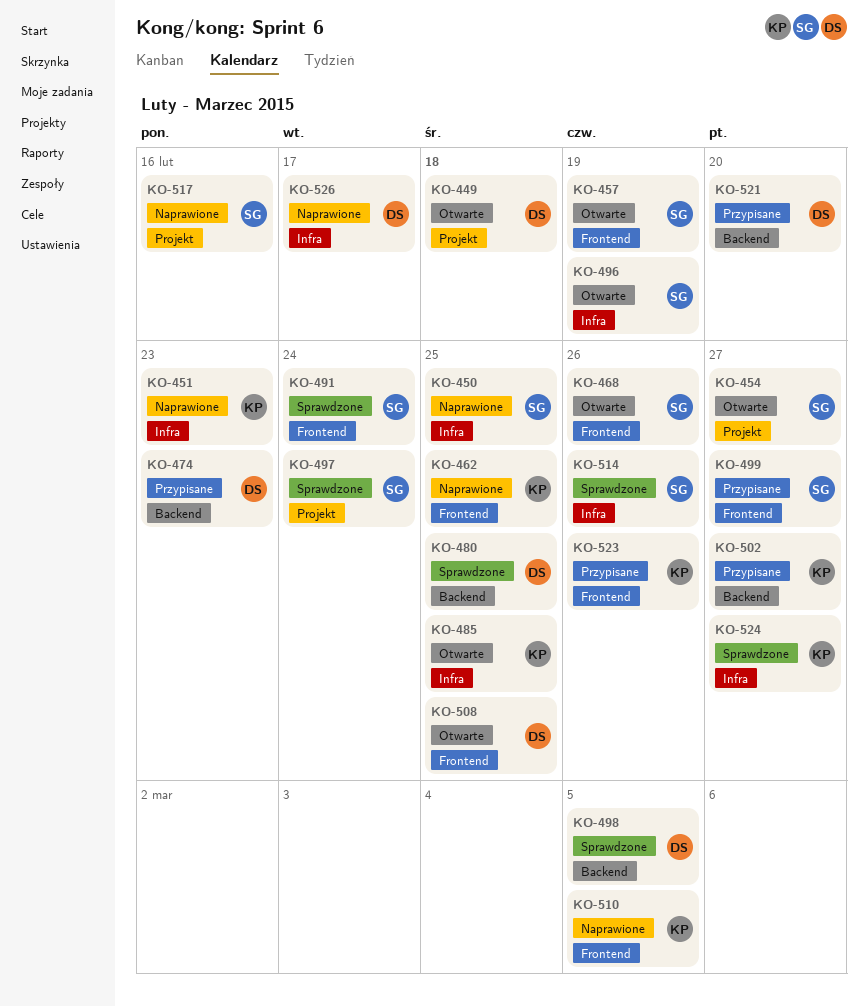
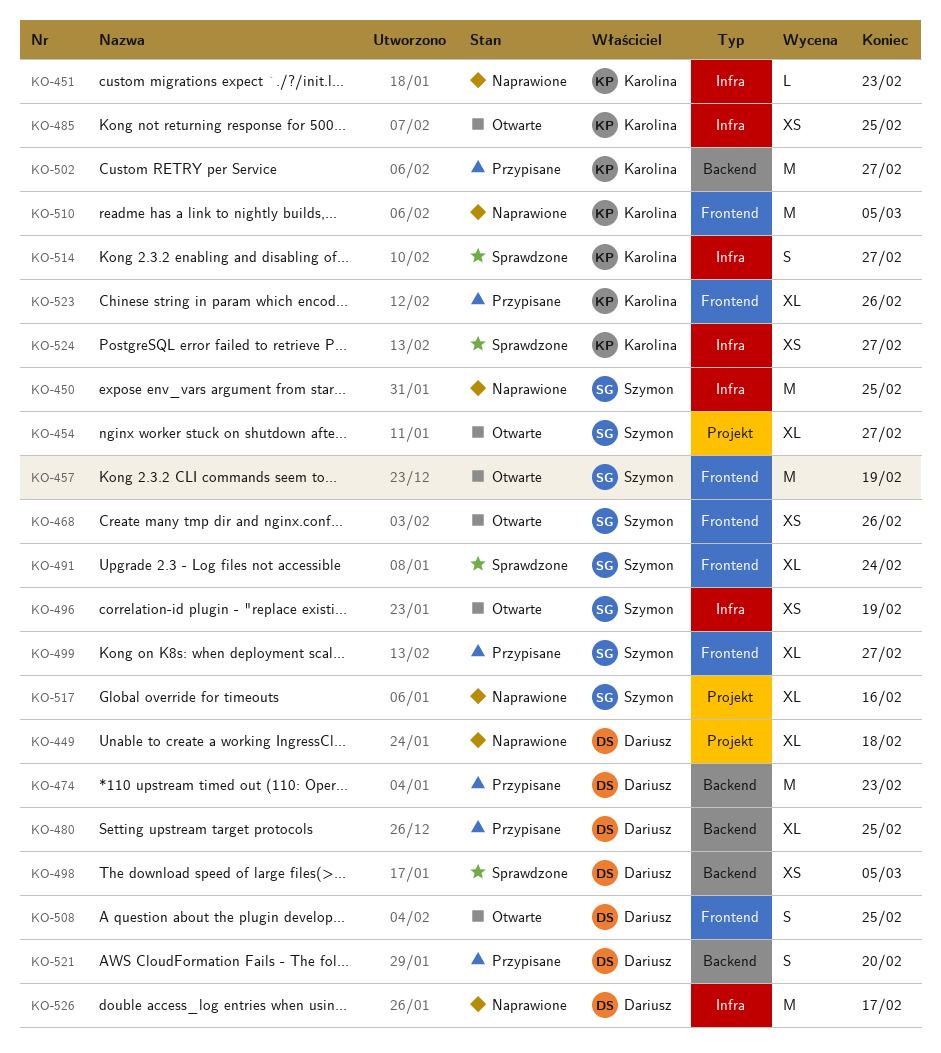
KO-449, status: Otwarte -> Naprawione
KO-462: present -> none
KO-480, status: Sprawdzone -> Przypisane
KO-497: present -> none
KO-514, owner: Szymon -> Karolina
KO-514, due: Feb 26 -> Feb 27

